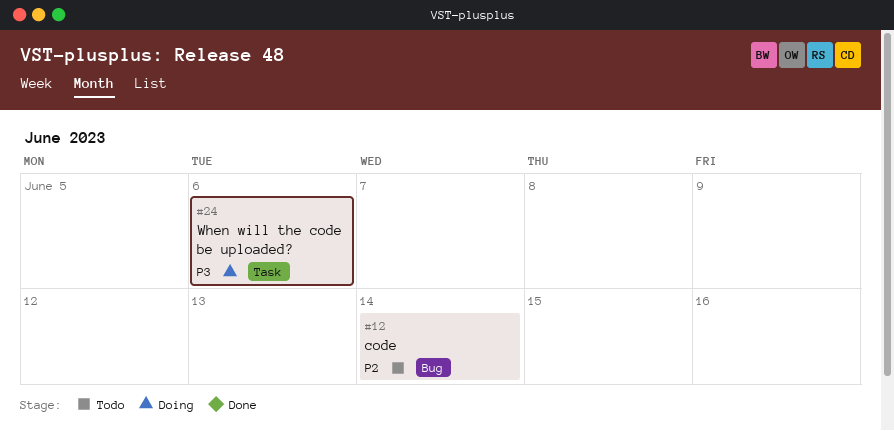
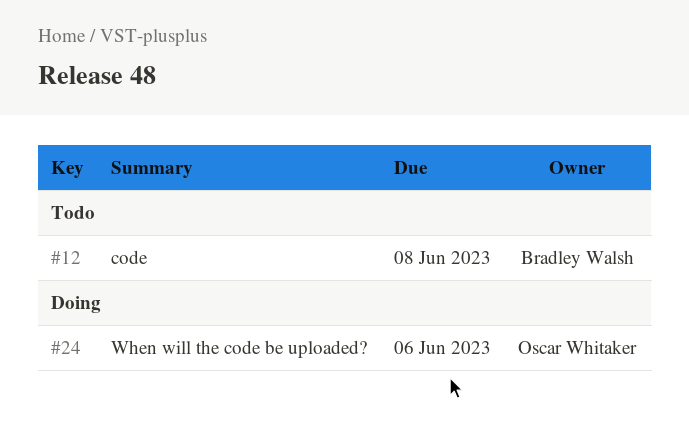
#12, due: Jun 14 -> Jun 8

